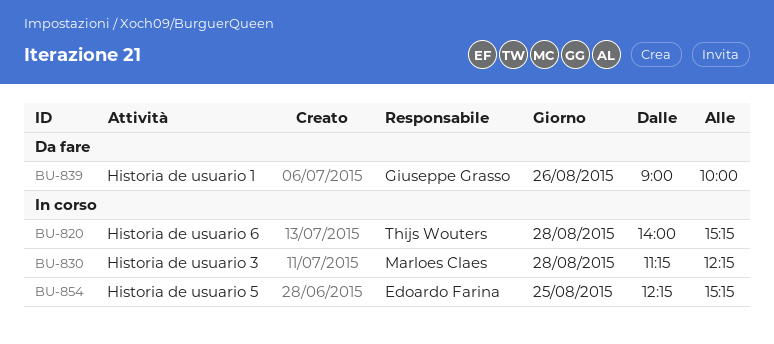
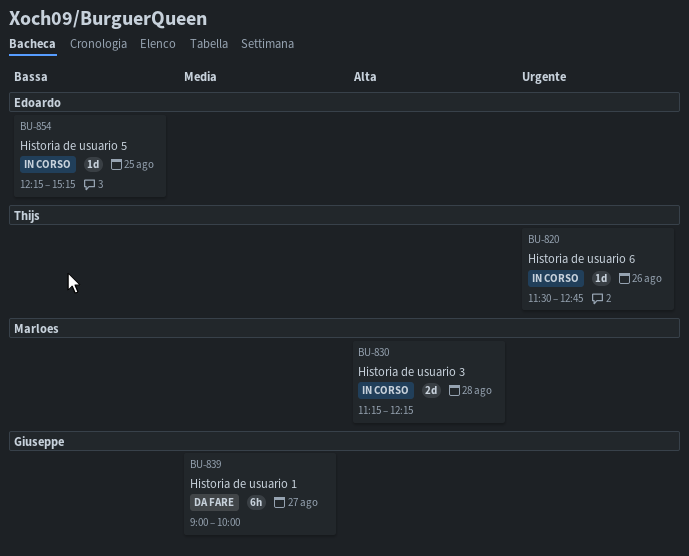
BU-820, day: Aug 28 -> Aug 26
BU-820, begins: 14:00 -> 11:30
BU-820, ends: 15:15 -> 12:45
BU-839, day: Aug 26 -> Aug 27

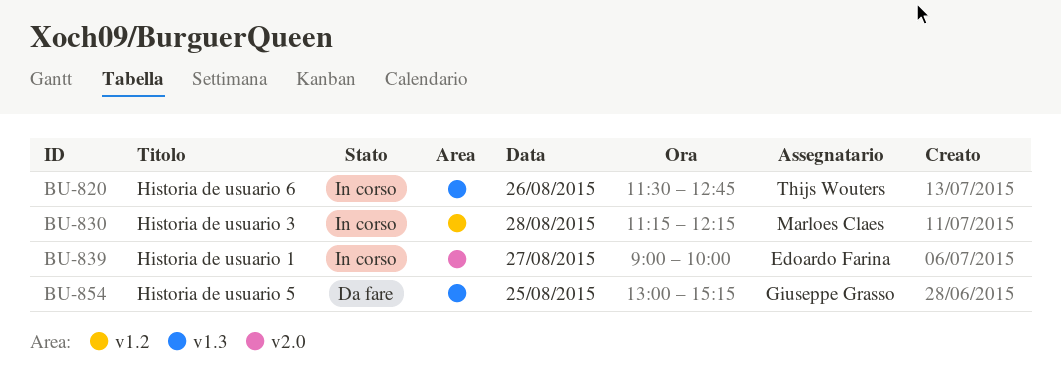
BU-839, status: Da fare -> In corso
BU-839, owner: Giuseppe Grasso -> Edoardo Farina
BU-854, status: In corso -> Da fare
BU-854, owner: Edoardo Farina -> Giuseppe Grasso
BU-854, begins: 12:15 -> 13:00

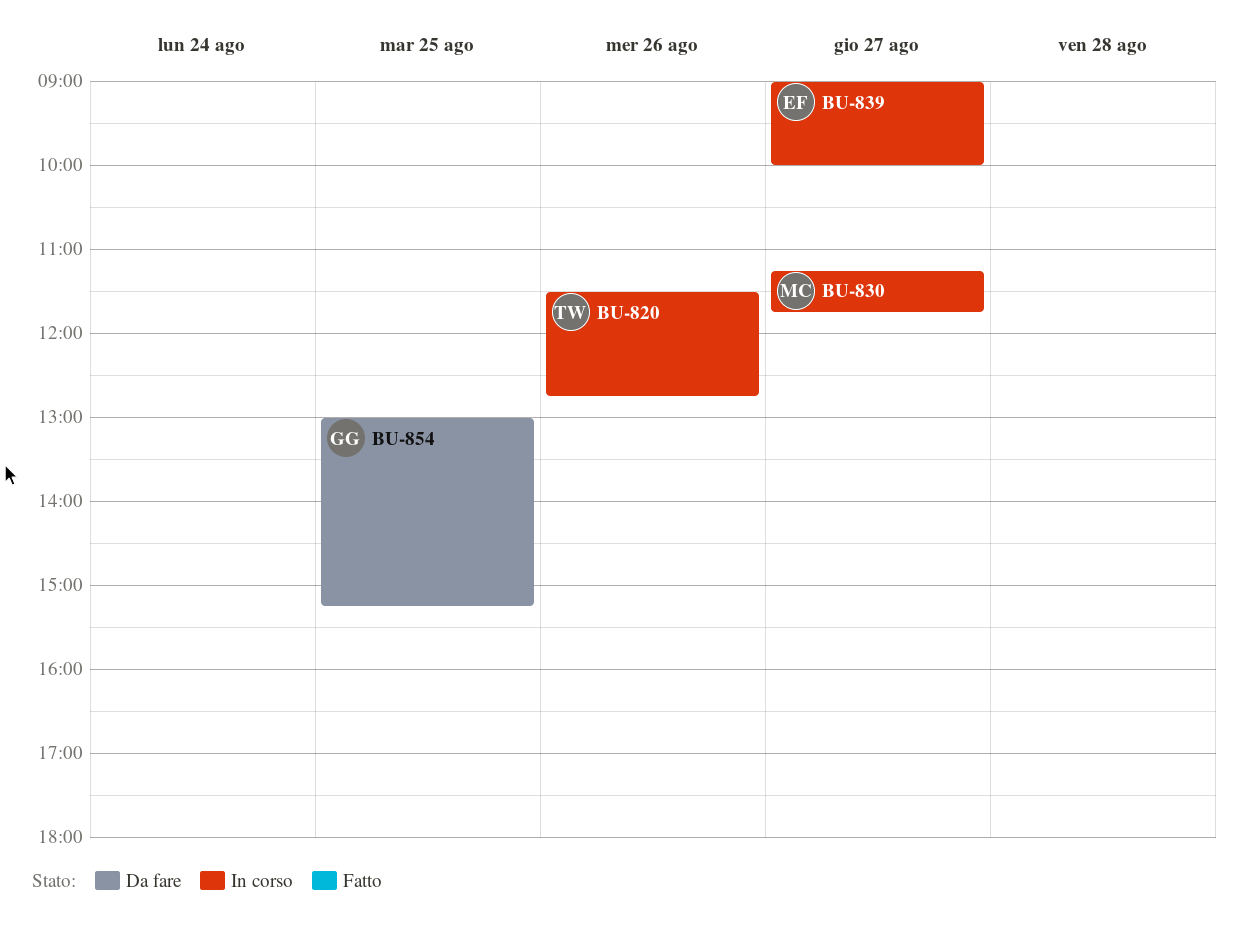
BU-830, day: Aug 28 -> Aug 27
BU-830, ends: 12:15 -> 11:45

